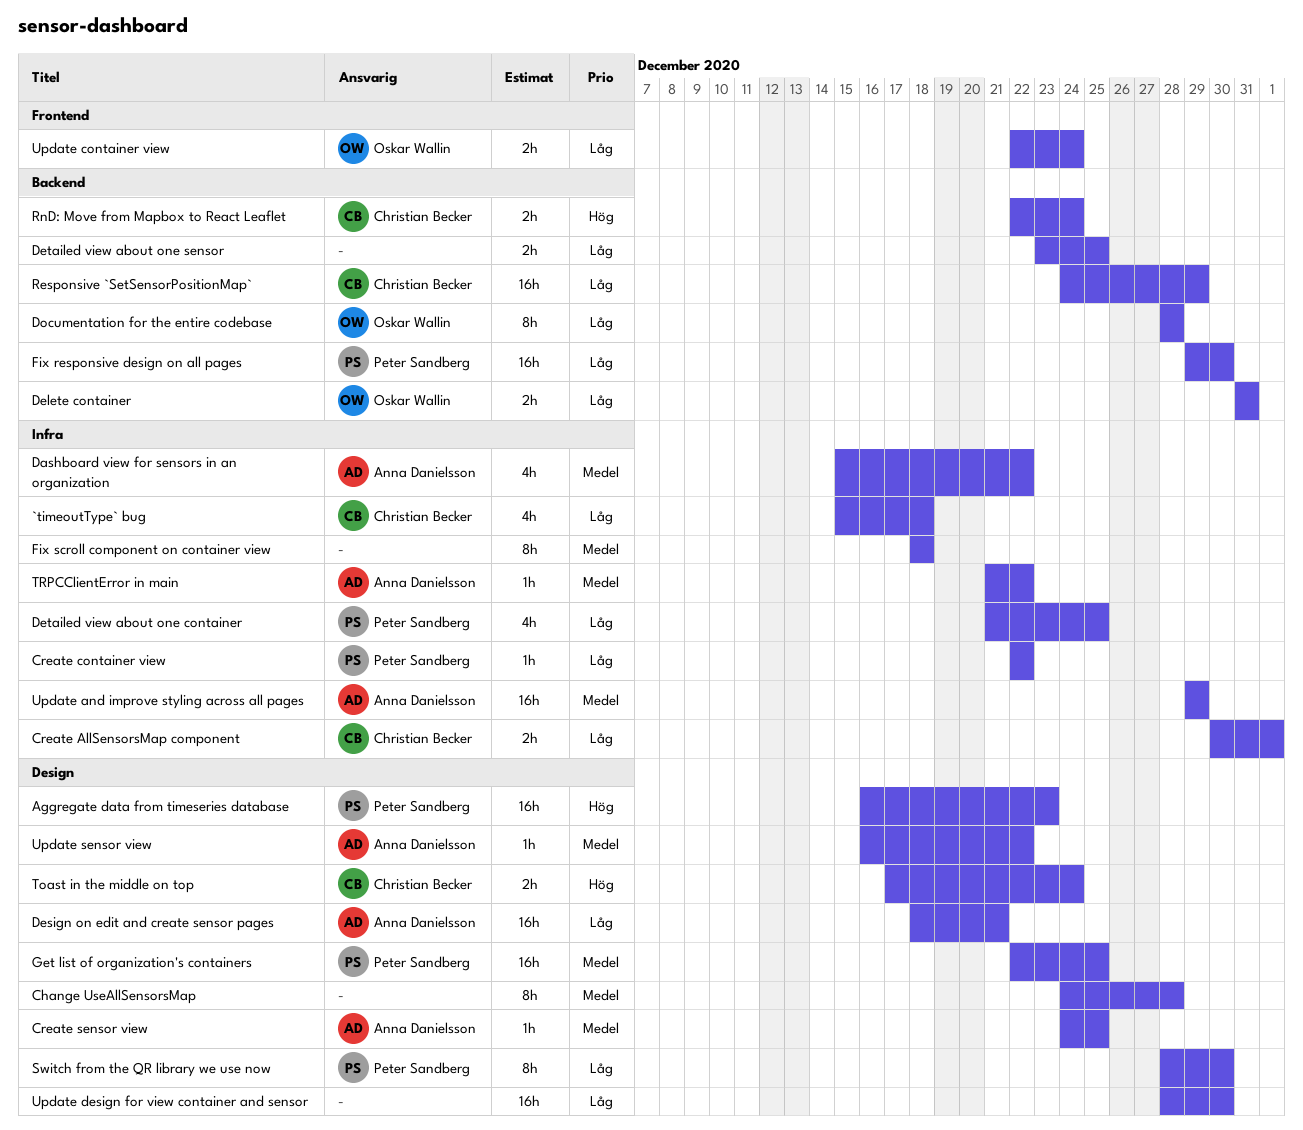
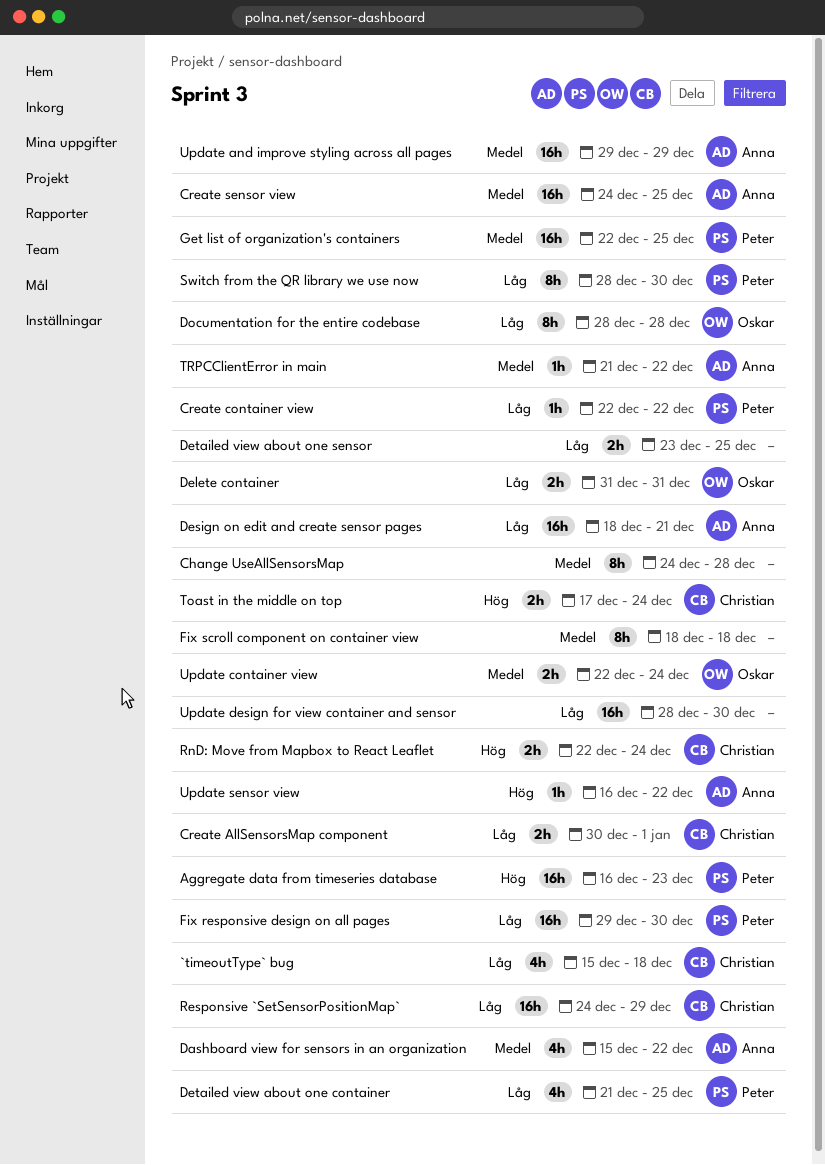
Create sensor view, estimate: 1h -> 16h
Update container view, priority: Låg -> Medel
Update sensor view, priority: Medel -> Hög

